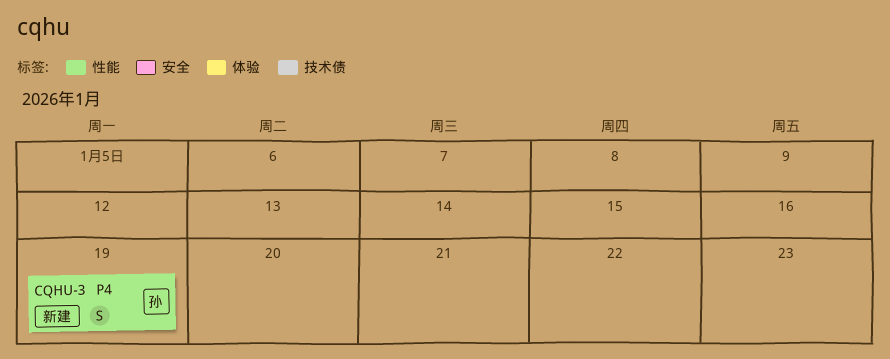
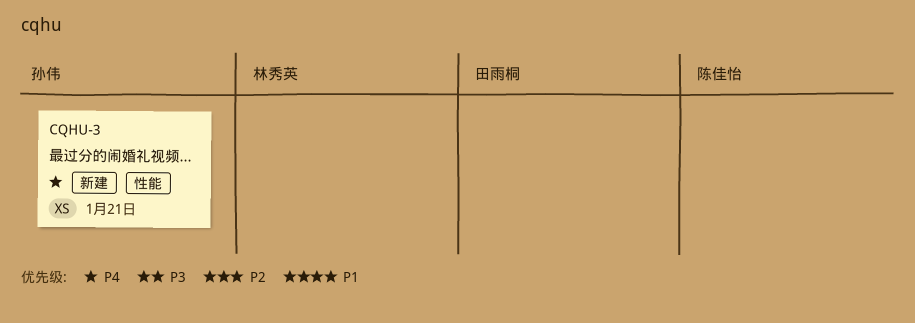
CQHU-3, estimate: S -> XS
CQHU-3, due: Jan 19 -> Jan 21

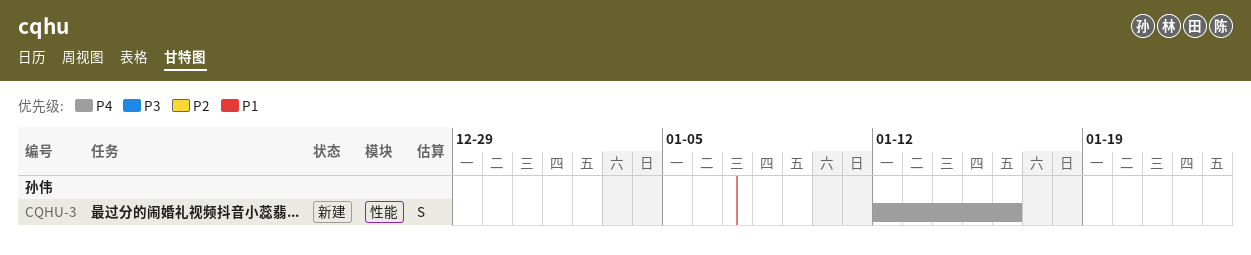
CQHU-3, estimate: XS -> S
CQHU-3, due: Jan 21 -> Jan 16

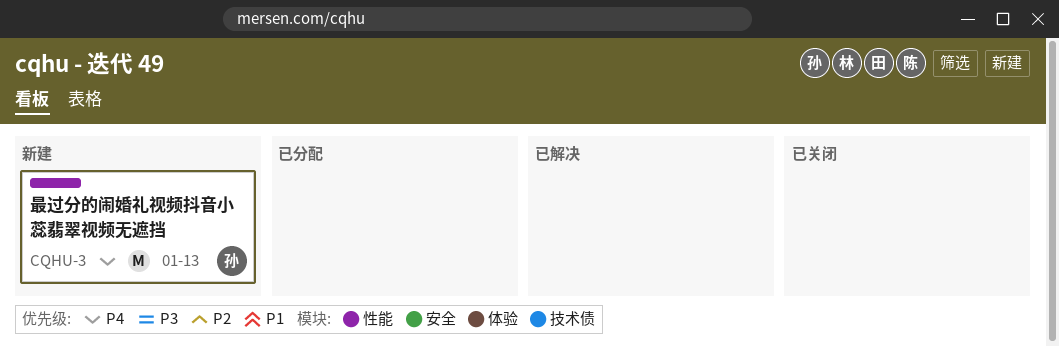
CQHU-3, estimate: S -> M
CQHU-3, due: Jan 16 -> Jan 13

